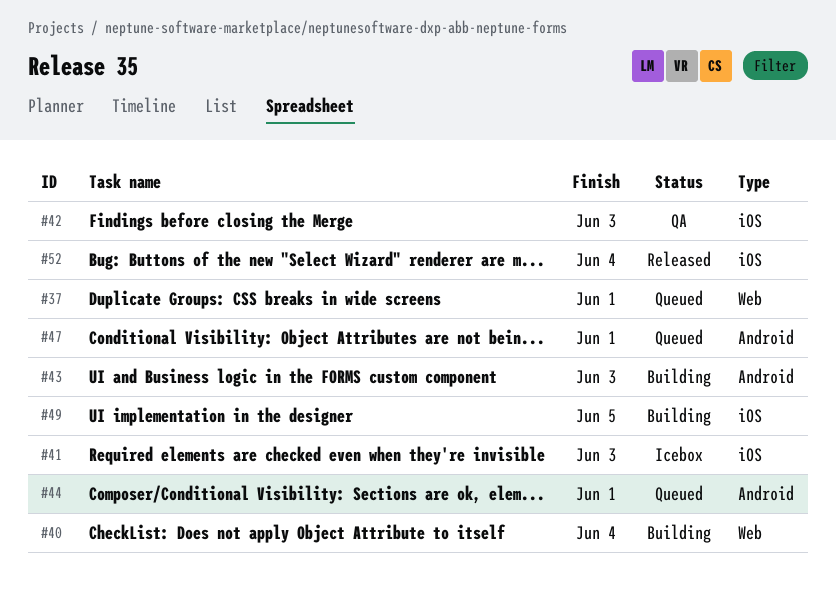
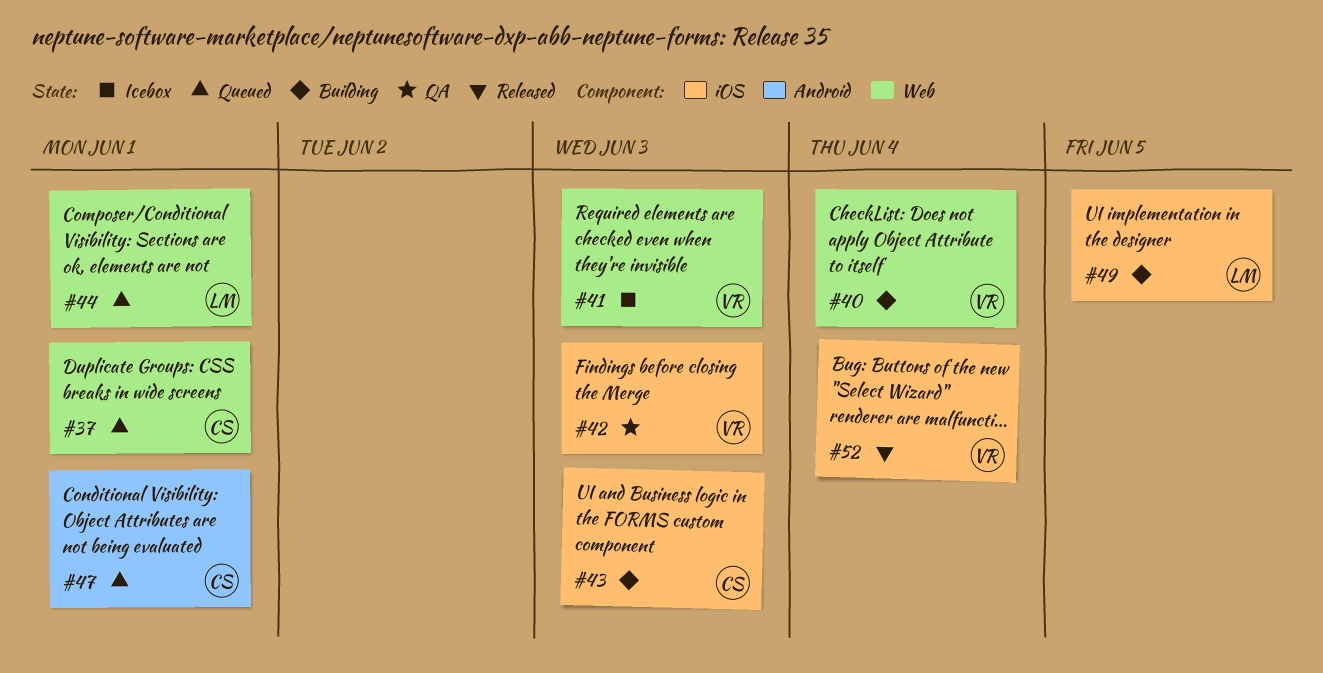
#41, label: iOS -> Web
#43, label: Android -> iOS
#44, label: Android -> Web

